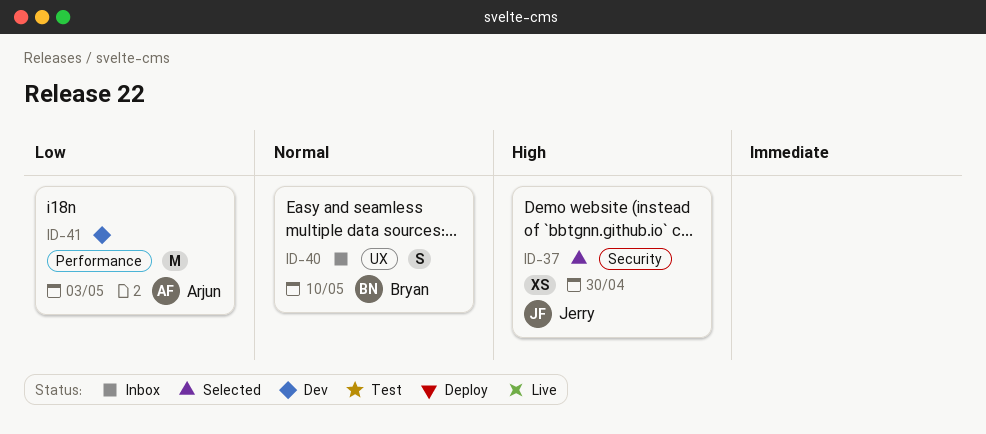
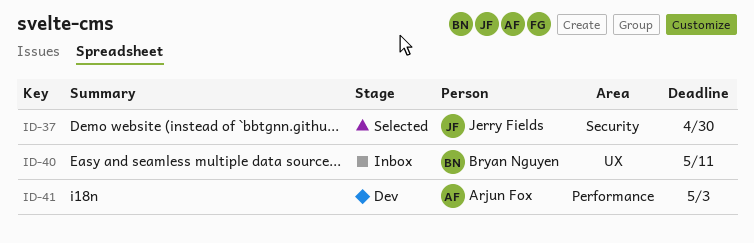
ID-40, due: May 10 -> May 11

